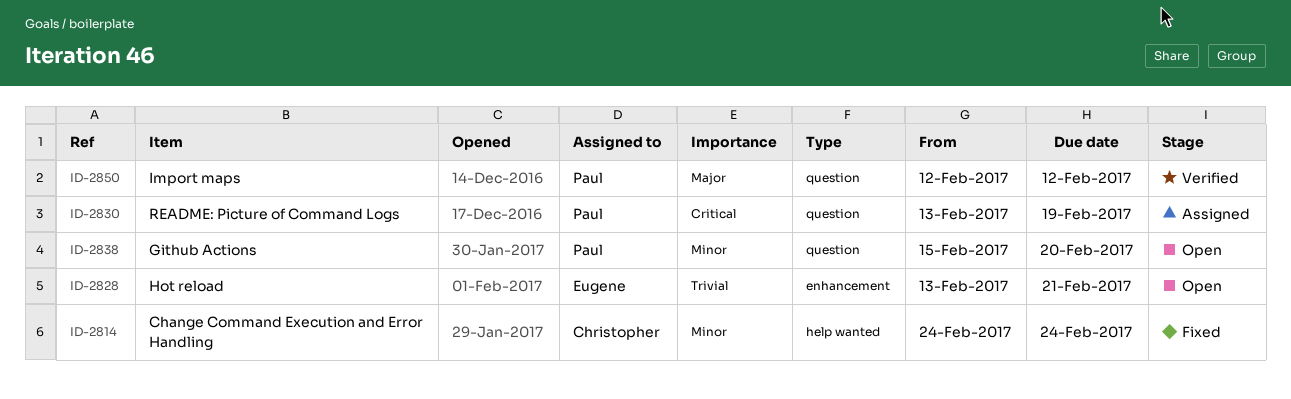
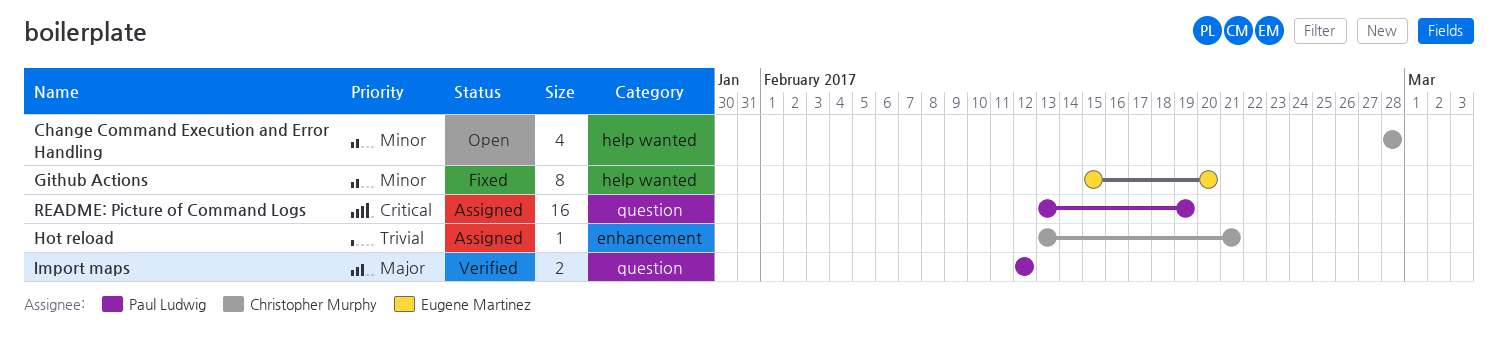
Change Command Execution and Error Handling, status: Fixed -> Open
Change Command Execution and Error Handling, start: Feb 24 -> Feb 28
Change Command Execution and Error Handling, due: Feb 24 -> Feb 28
Github Actions, status: Open -> Fixed
Github Actions, owner: Paul Ludwig -> Eugene Martinez
Github Actions, label: question -> help wanted
Hot reload, status: Open -> Assigned
Hot reload, owner: Eugene Martinez -> Christopher Murphy

